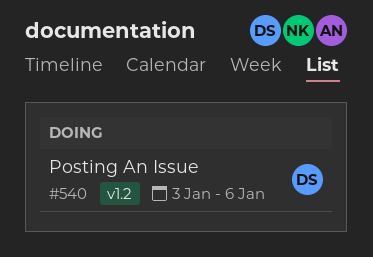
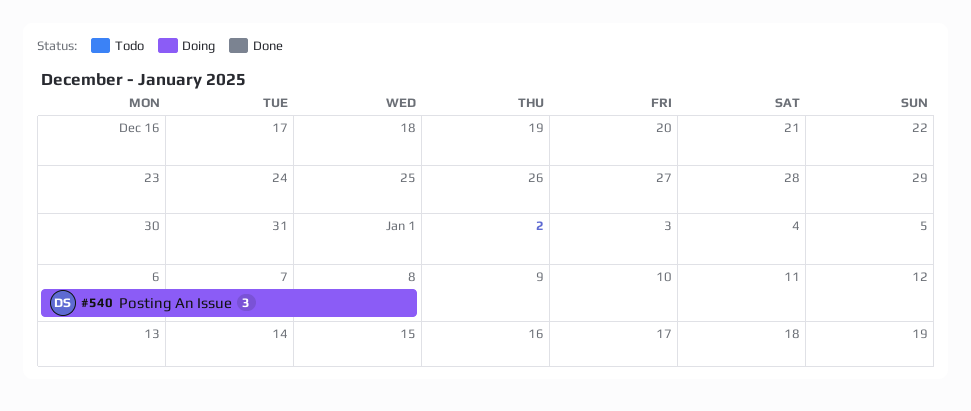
#540, start: Jan 3 -> Jan 6
#540, due: Jan 6 -> Jan 8

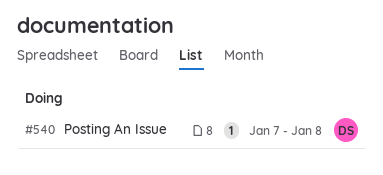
#540, estimate: 3 -> 1
#540, start: Jan 6 -> Jan 7

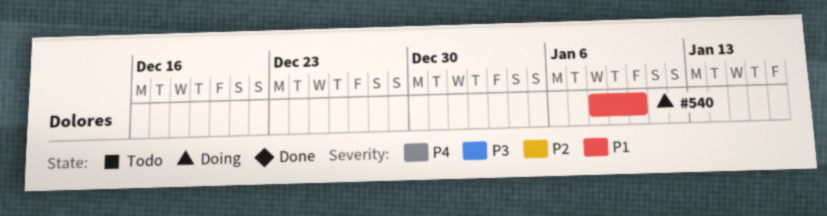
#540, start: Jan 7 -> Jan 8
#540, due: Jan 8 -> Jan 10

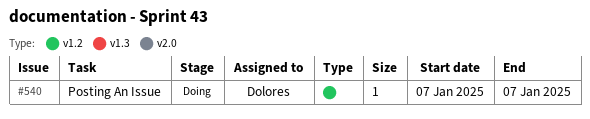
#540, start: Jan 8 -> Jan 7
#540, due: Jan 10 -> Jan 7

